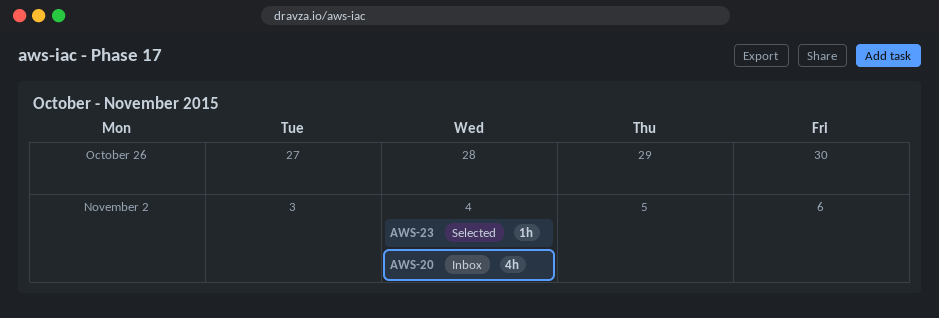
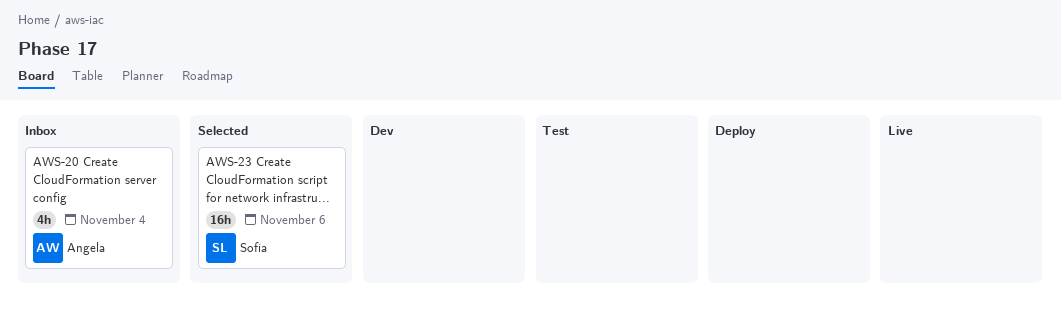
AWS-23, estimate: 1h -> 16h
AWS-23, due: Nov 4 -> Nov 6

